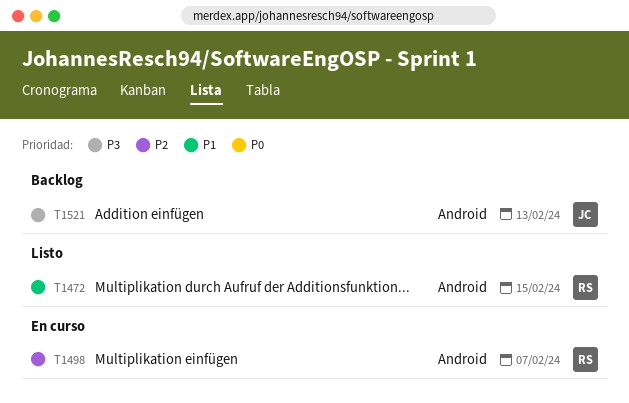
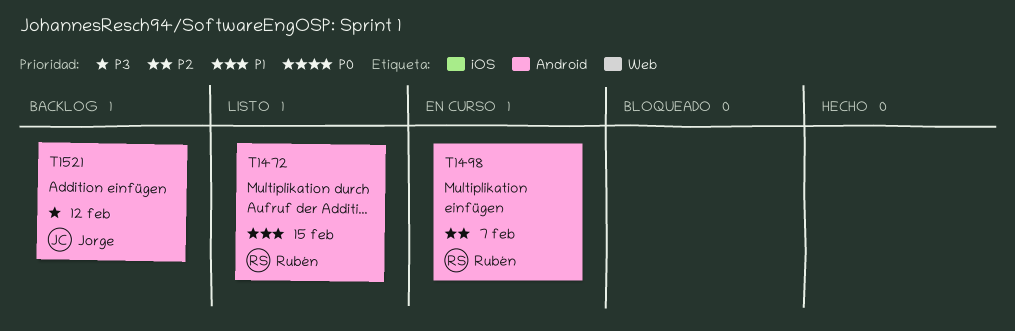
T1521, due: Feb 13 -> Feb 12

